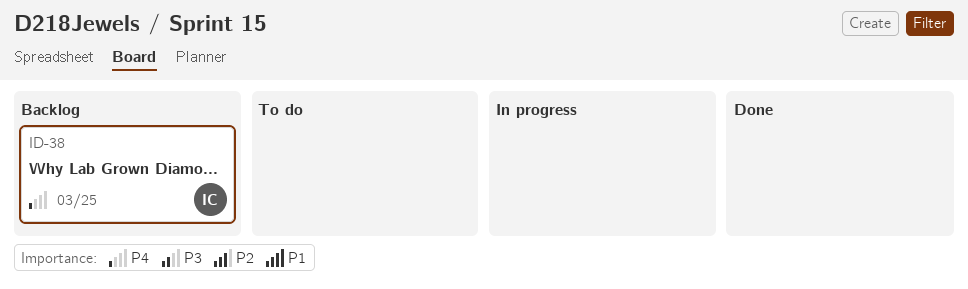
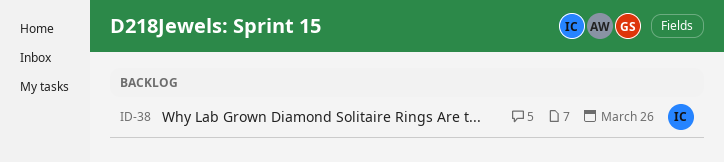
ID-38, due: Mar 25 -> Mar 26

